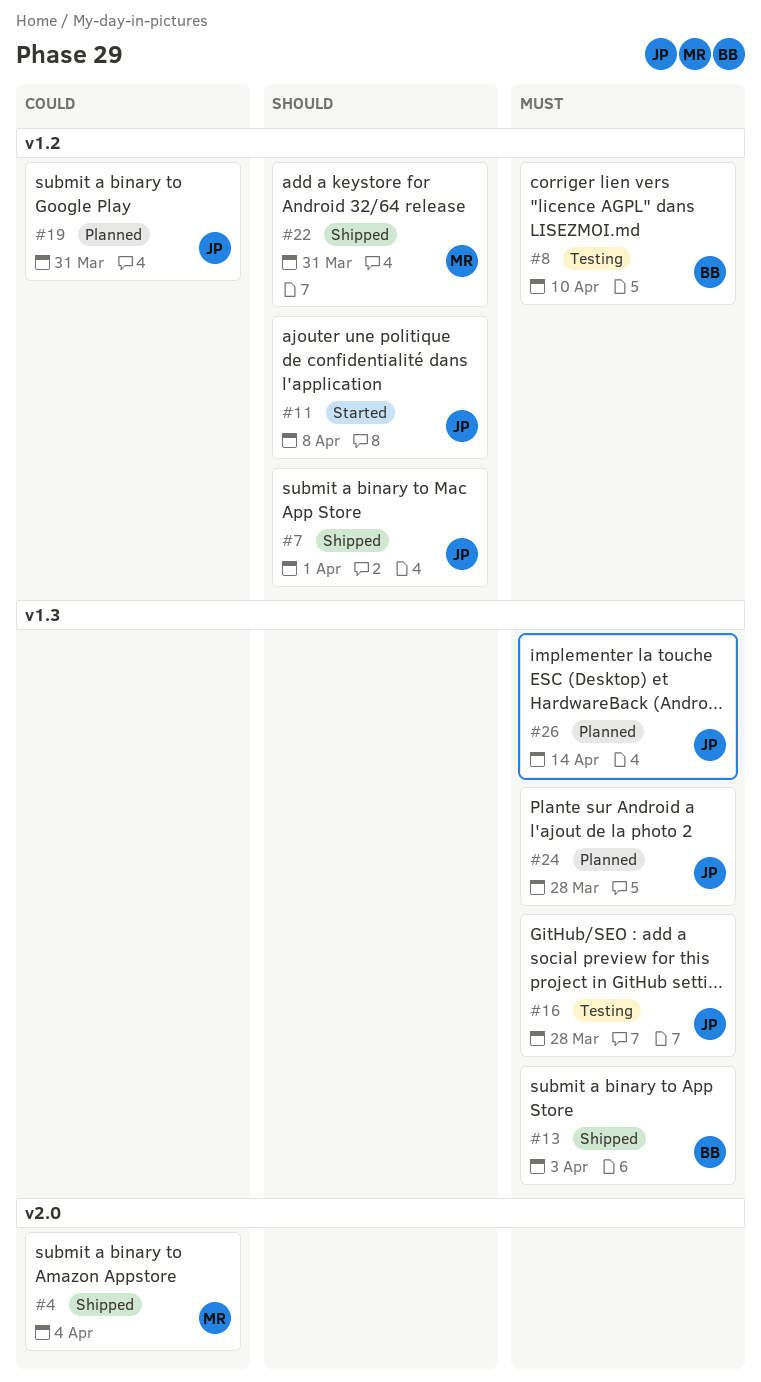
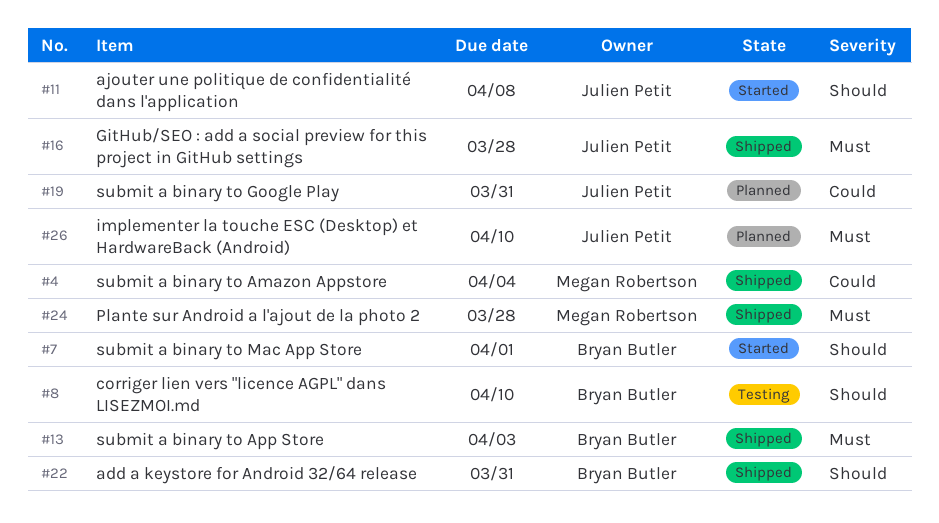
#7, status: Shipped -> Started
#7, owner: Julien Petit -> Bryan Butler
#8, priority: Must -> Should
#16, status: Testing -> Shipped
#22, owner: Megan Robertson -> Bryan Butler
#24, status: Planned -> Shipped
#24, owner: Julien Petit -> Megan Robertson
#26, due: Apr 14 -> Apr 10

